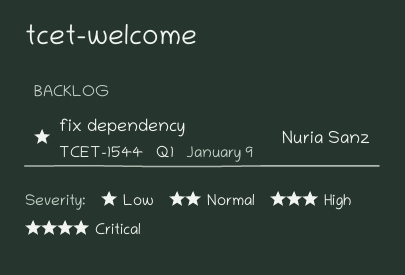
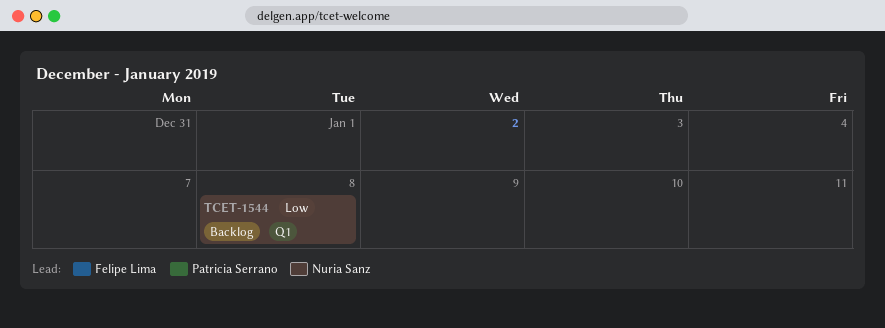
TCET-1544, due: Jan 9 -> Jan 8

